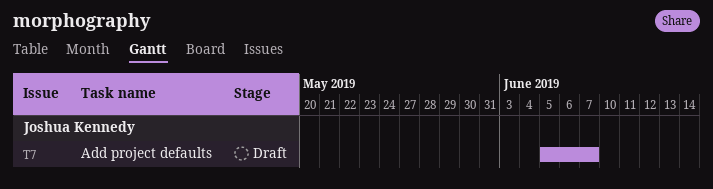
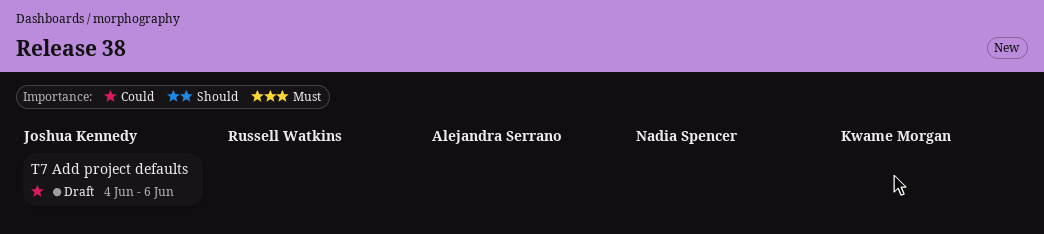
T7, start: Jun 5 -> Jun 4
T7, due: Jun 7 -> Jun 6

